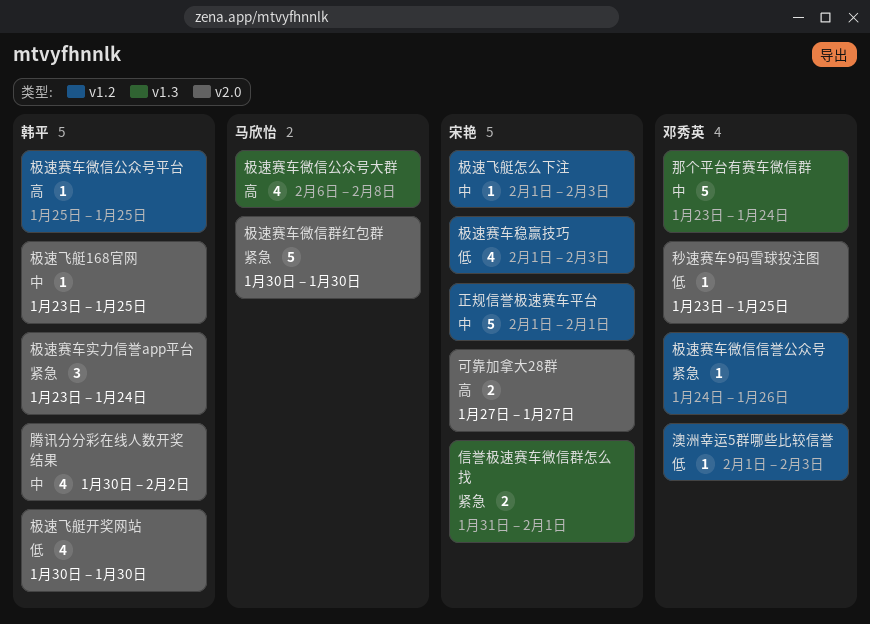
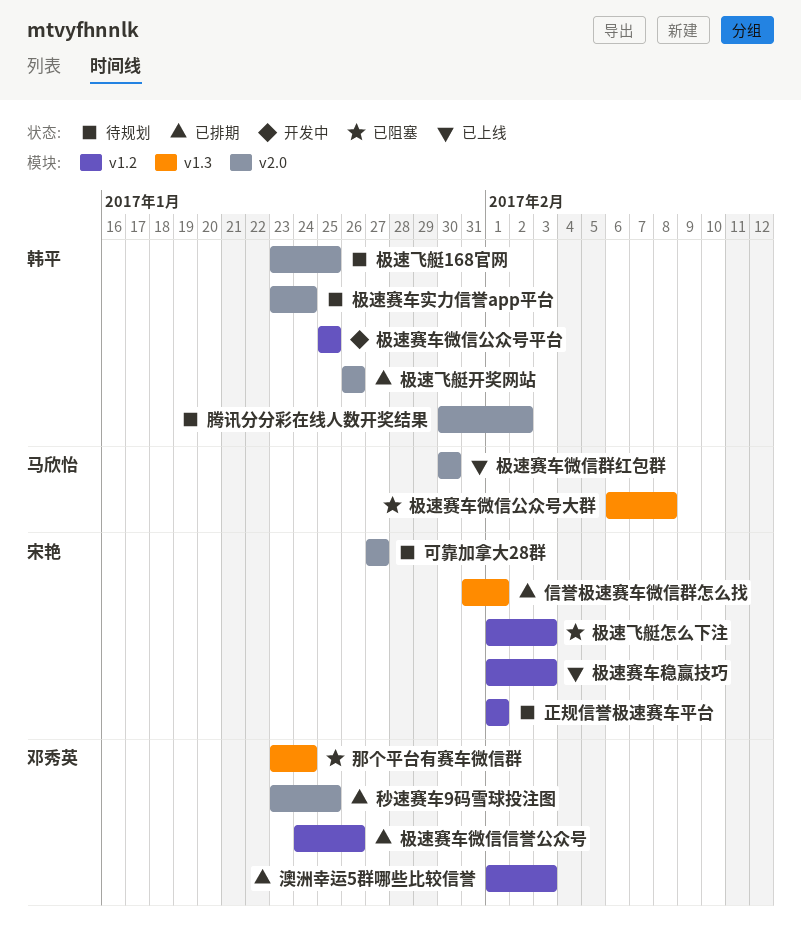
极速飞艇开奖网站, start: Jan 30 -> Jan 26
极速飞艇开奖网站, due: Jan 30 -> Jan 26

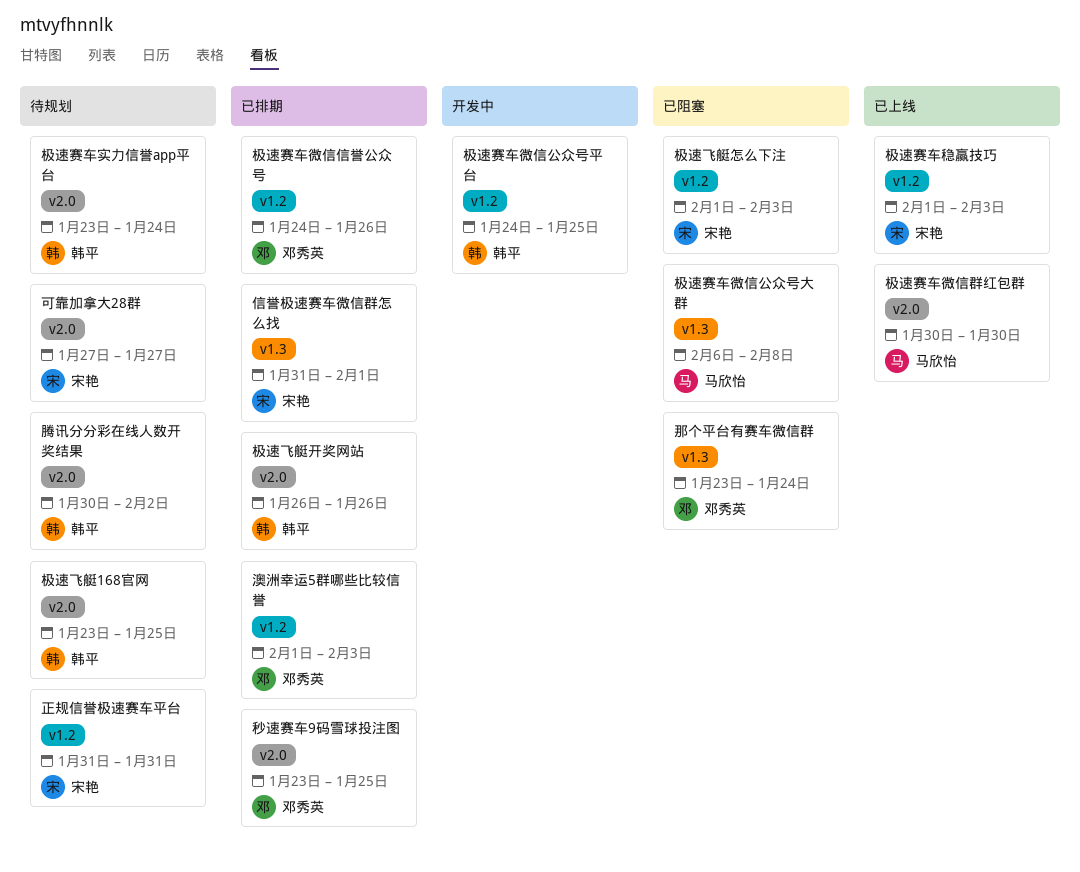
极速赛车微信公众号平台, start: Jan 25 -> Jan 24
正规信誉极速赛车平台, start: Feb 1 -> Jan 31
正规信誉极速赛车平台, due: Feb 1 -> Jan 31

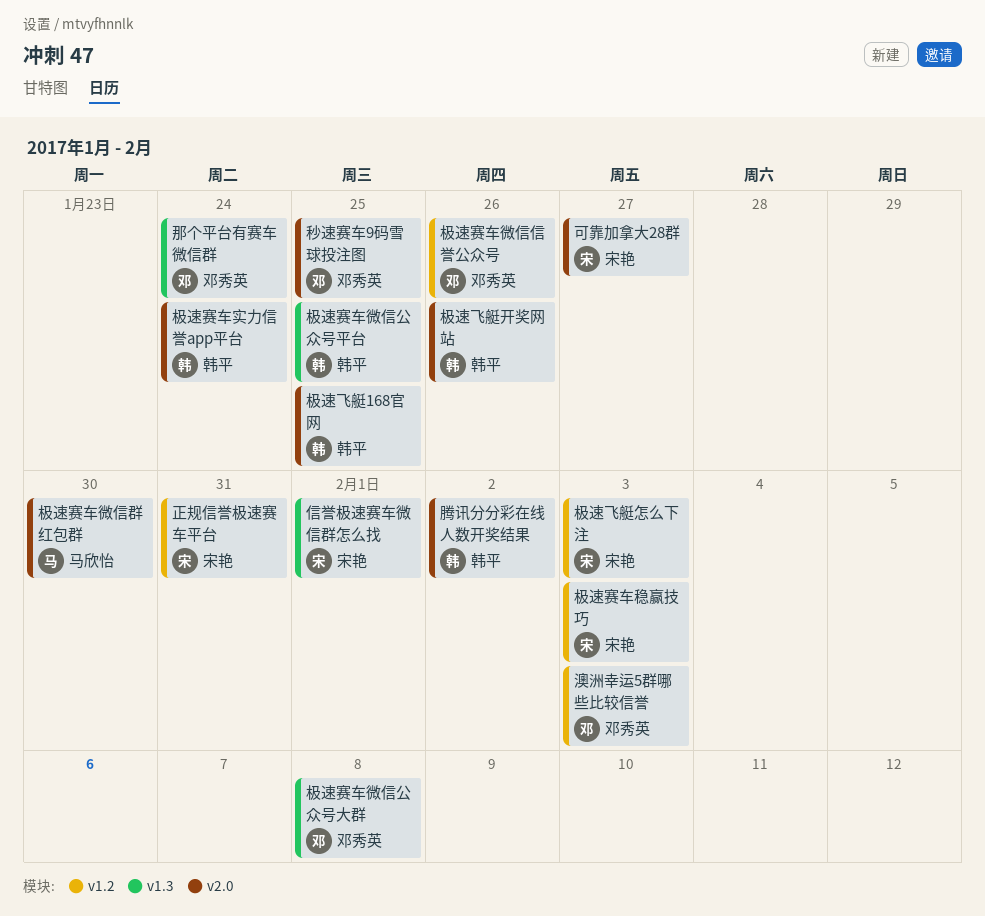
极速赛车微信公众号大群, owner: 马欣怡 -> 邓秀英
极速赛车微信公众号平台, label: v1.2 -> v1.3

